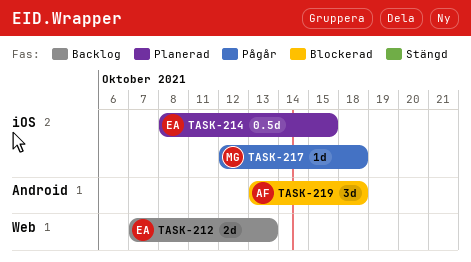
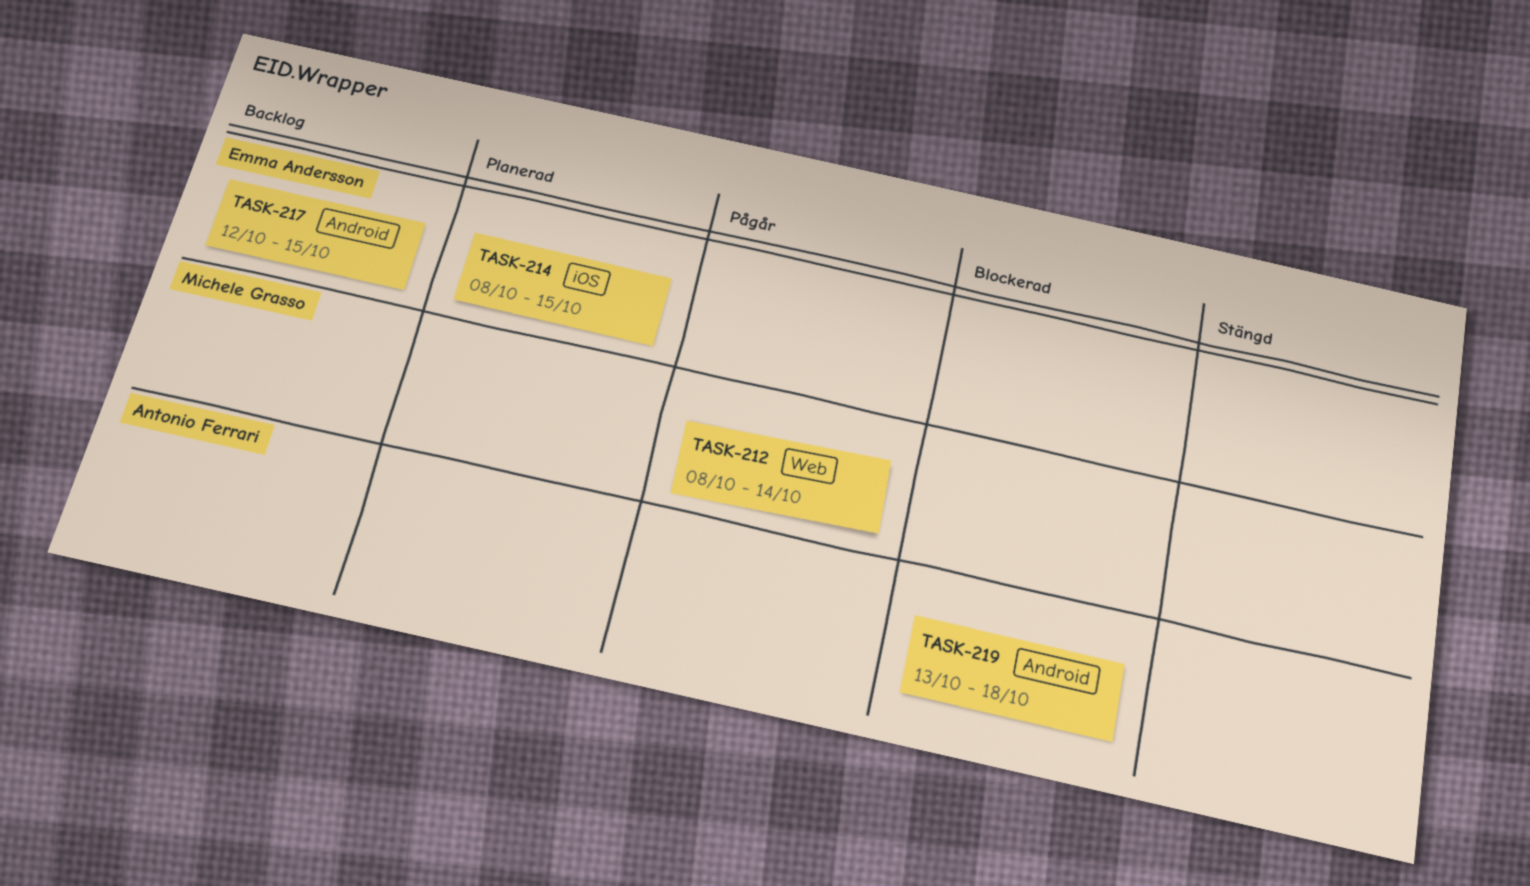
TASK-212, status: Backlog -> Pågår
TASK-212, owner: Emma Andersson -> Michele Grasso
TASK-212, start: Oct 7 -> Oct 8
TASK-212, due: Oct 13 -> Oct 14
TASK-217, status: Pågår -> Backlog
TASK-217, owner: Michele Grasso -> Emma Andersson
TASK-217, label: iOS -> Android
TASK-217, due: Oct 18 -> Oct 15

